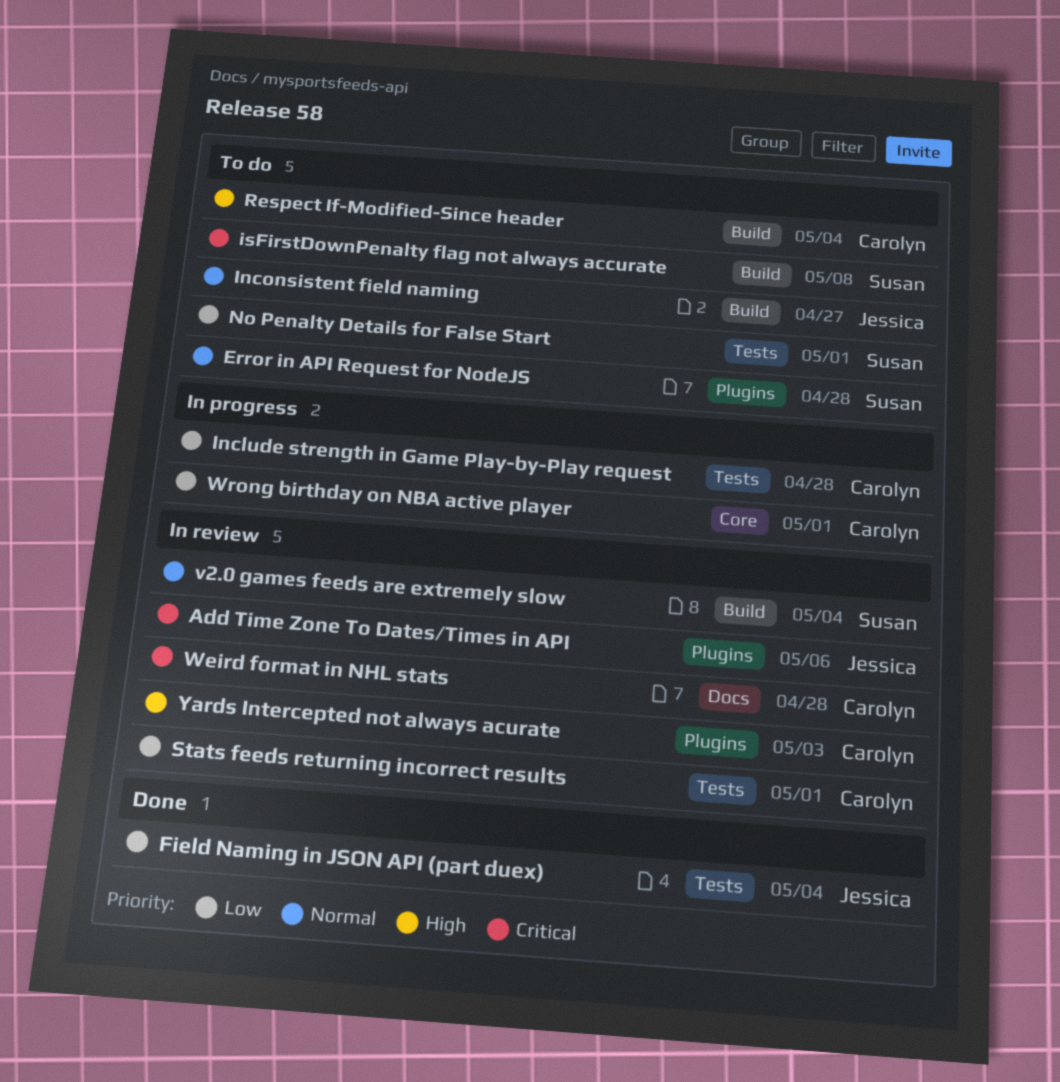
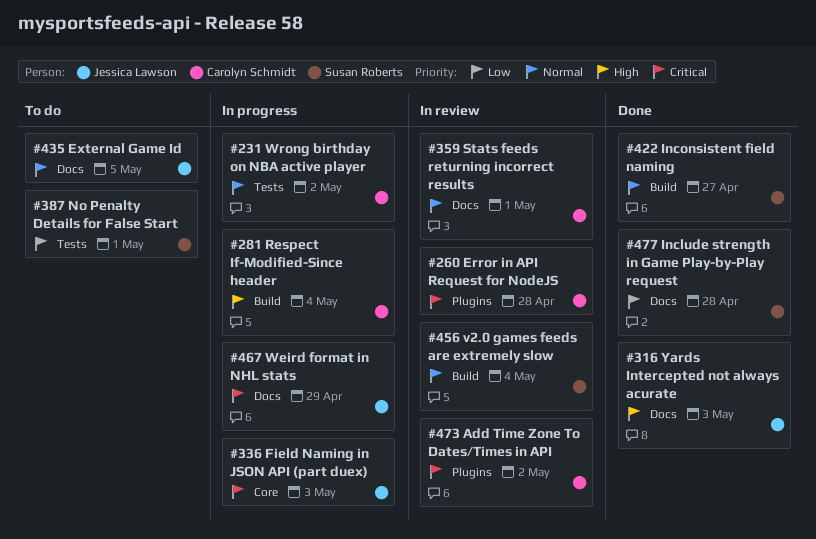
Add Time Zone To Dates/Times in API, owner: Jessica Lawson -> Carolyn Schmidt
Add Time Zone To Dates/Times in API, due: May 6 -> May 2
Error in API Request for NodeJS, status: To do -> In review
Error in API Request for NodeJS, owner: Susan Roberts -> Carolyn Schmidt
Error in API Request for NodeJS, priority: Normal -> Critical
External Game Id: none -> present
Field Naming in JSON API (part duex), status: Done -> In progress
Field Naming in JSON API (part duex), priority: Low -> Critical
Field Naming in JSON API (part duex), label: Tests -> Core
Field Naming in JSON API (part duex), due: May 4 -> May 3
Include strength in Game Play-by-Play request, status: In progress -> Done
Include strength in Game Play-by-Play request, owner: Carolyn Schmidt -> Susan Roberts
Include strength in Game Play-by-Play request, label: Tests -> Docs
Inconsistent field naming, status: To do -> Done
Inconsistent field naming, owner: Jessica Lawson -> Susan Roberts
isFirstDownPenalty flag not always accurate: present -> none
Respect If-Modified-Since header, status: To do -> In progress
Stats feeds returning incorrect results, priority: Low -> Normal
Stats feeds returning incorrect results, label: Tests -> Docs
Weird format in NHL stats, status: In review -> In progress
Weird format in NHL stats, owner: Carolyn Schmidt -> Jessica Lawson
Weird format in NHL stats, due: Apr 28 -> Apr 29
Wrong birthday on NBA active player, priority: Low -> Normal
Wrong birthday on NBA active player, label: Core -> Tests
Wrong birthday on NBA active player, due: May 1 -> May 2
Yards Intercepted not always acurate, status: In review -> Done
Yards Intercepted not always acurate, owner: Carolyn Schmidt -> Jessica Lawson
Yards Intercepted not always acurate, label: Plugins -> Docs

